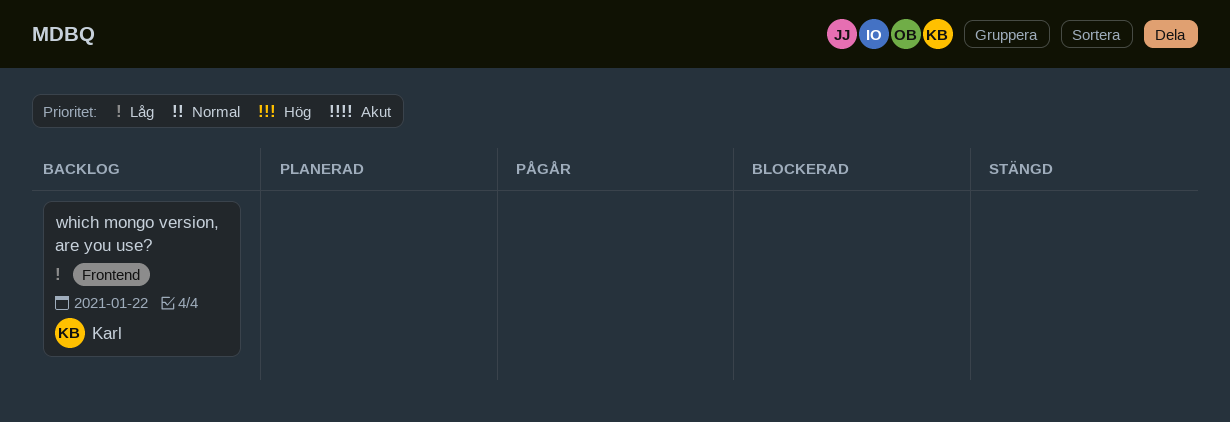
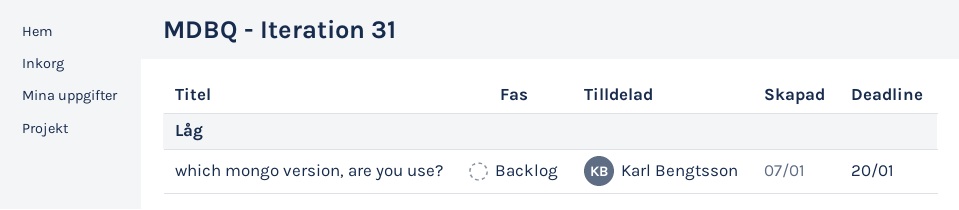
which mongo version, are you use?, due: Jan 22 -> Jan 20

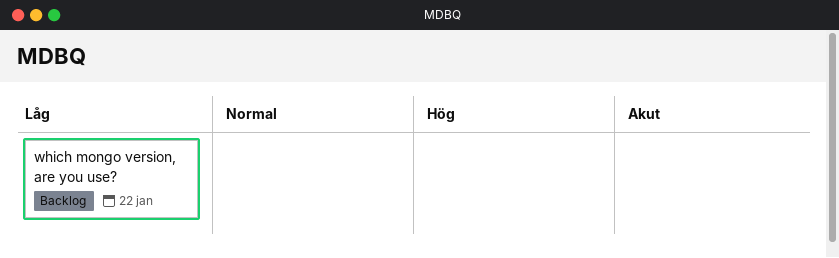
which mongo version, are you use?, due: Jan 20 -> Jan 22

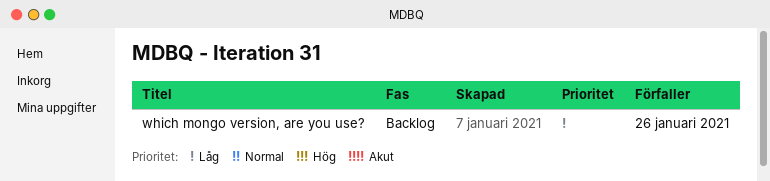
which mongo version, are you use?, due: Jan 22 -> Jan 26

